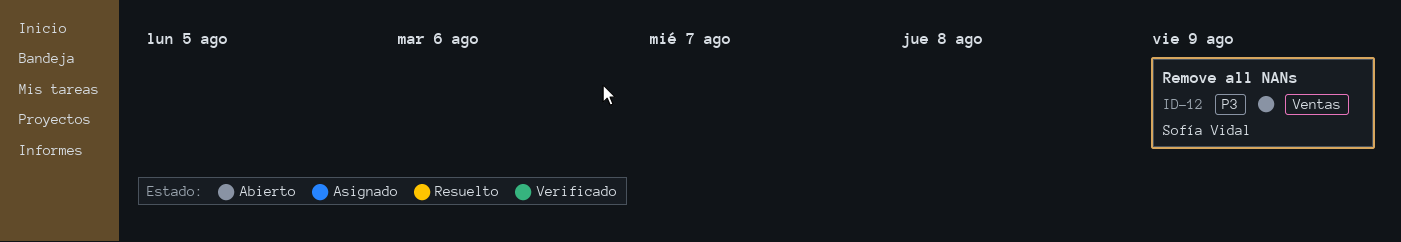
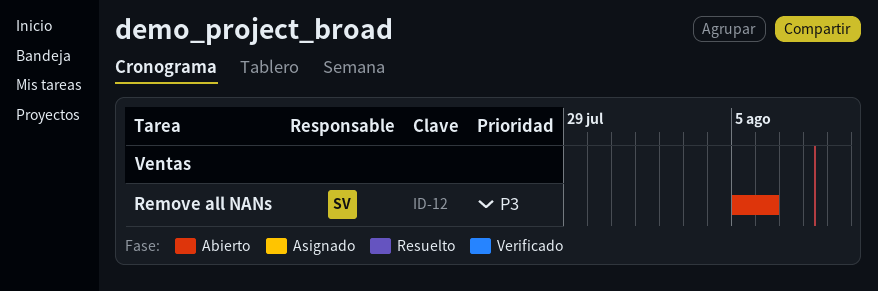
ID-12, due: Aug 9 -> Aug 6

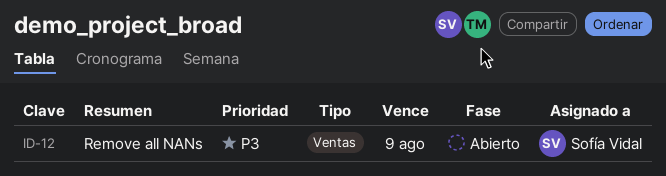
ID-12, due: Aug 6 -> Aug 9

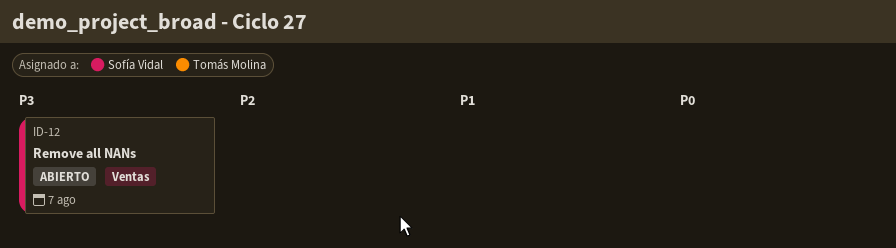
ID-12, due: Aug 9 -> Aug 7

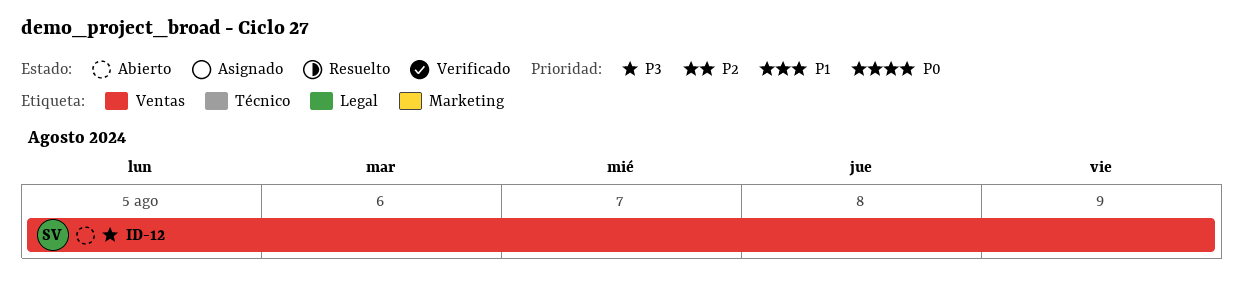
ID-12, due: Aug 7 -> Aug 9

